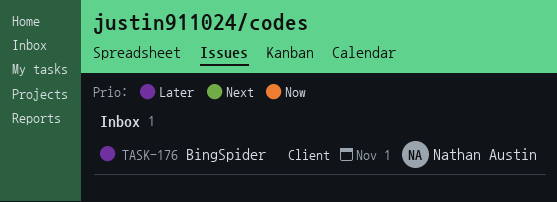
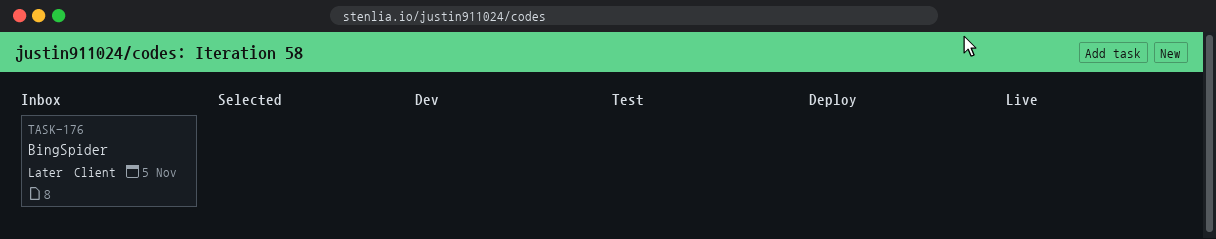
TASK-176, due: Nov 1 -> Nov 5

